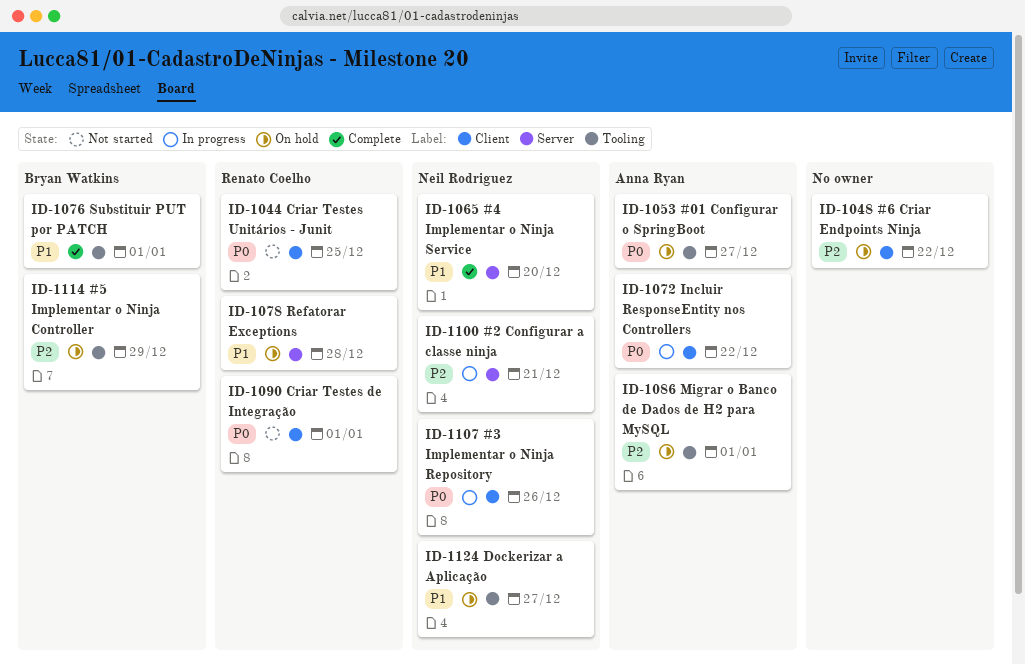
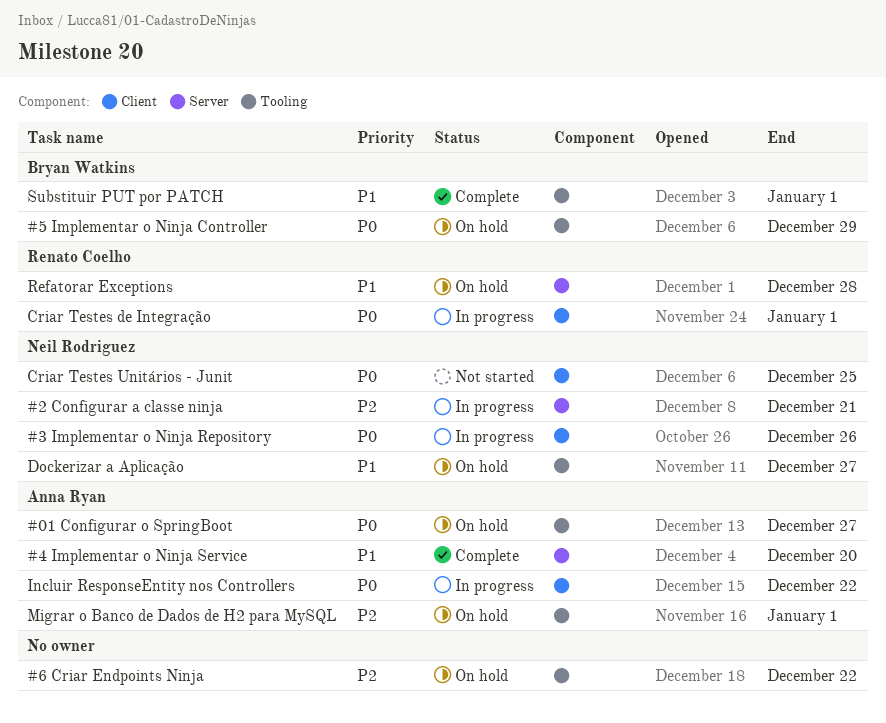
#4 Implementar o Ninja Service, owner: Neil Rodriguez -> Anna Ryan
#5 Implementar o Ninja Controller, priority: P2 -> P0
#6 Criar Endpoints Ninja, label: Client -> Tooling
Criar Testes de Integração, status: Not started -> In progress
Criar Testes Unitários - Junit, owner: Renato Coelho -> Neil Rodriguez

